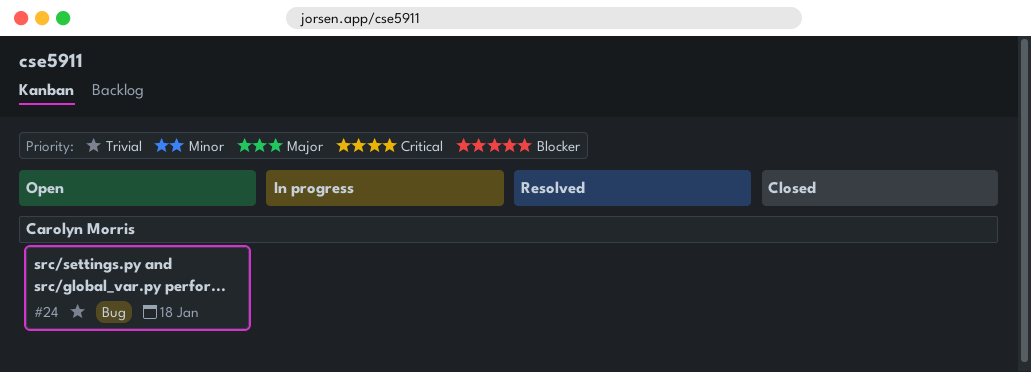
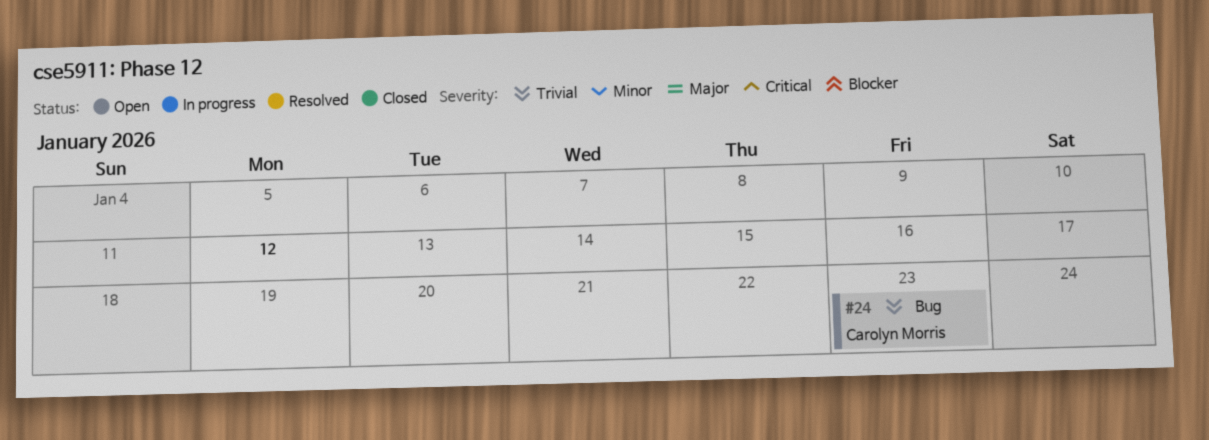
#24, due: Jan 18 -> Jan 23

